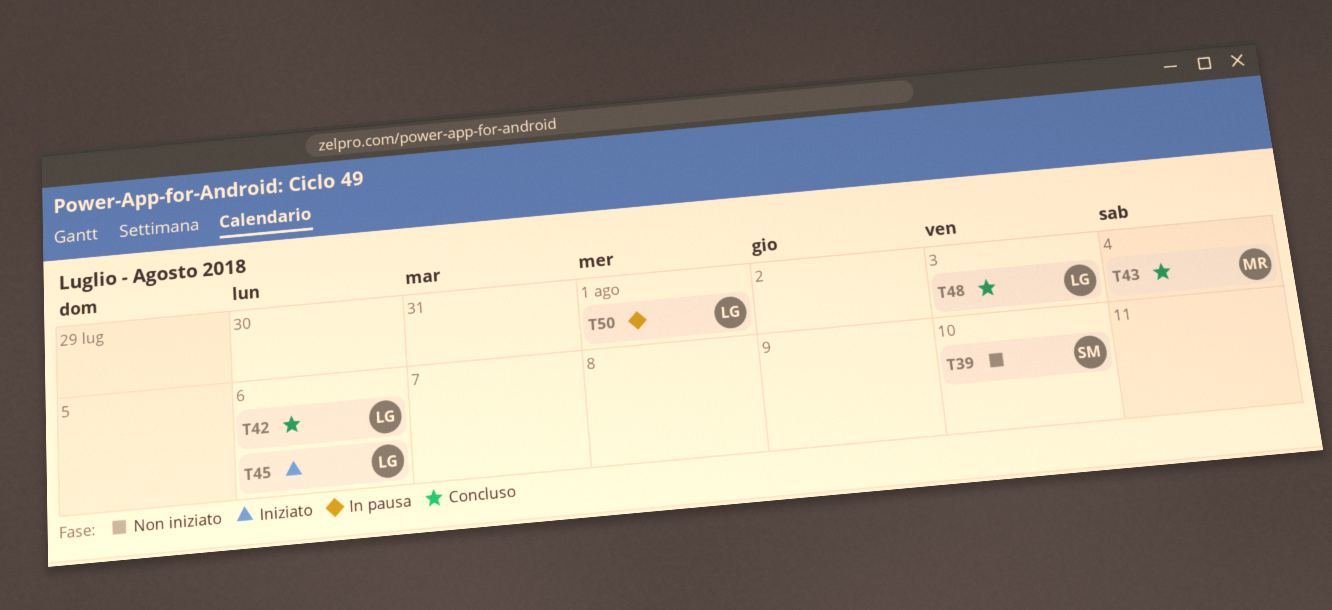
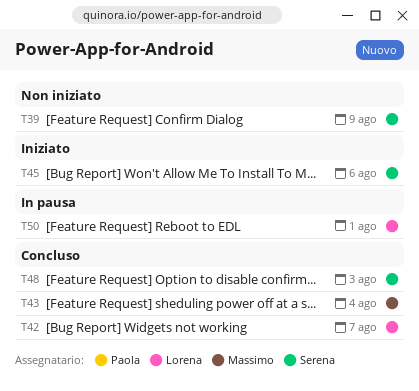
T39, due: Aug 10 -> Aug 9
T42, due: Aug 6 -> Aug 7
T45, owner: Lorena -> Serena
T48, owner: Lorena -> Serena

